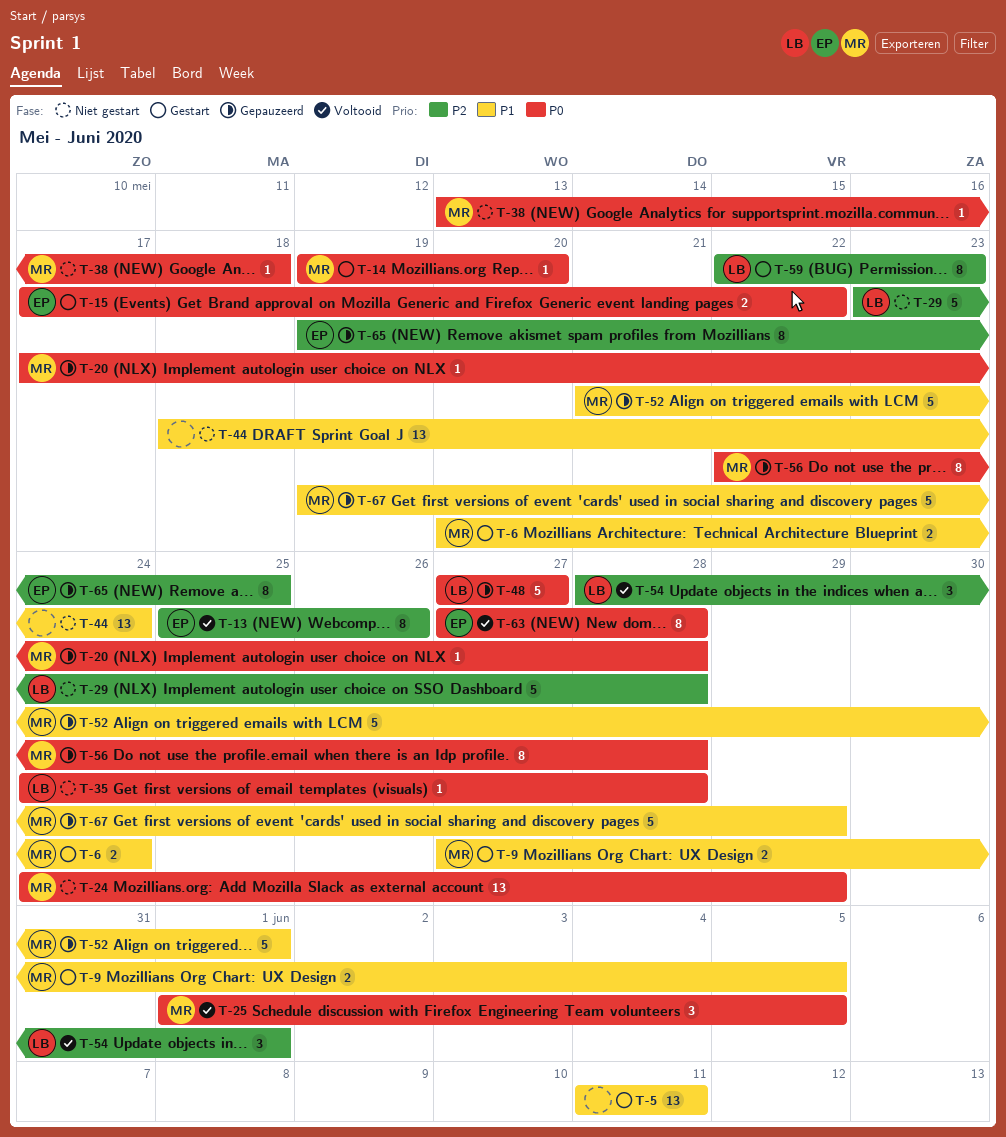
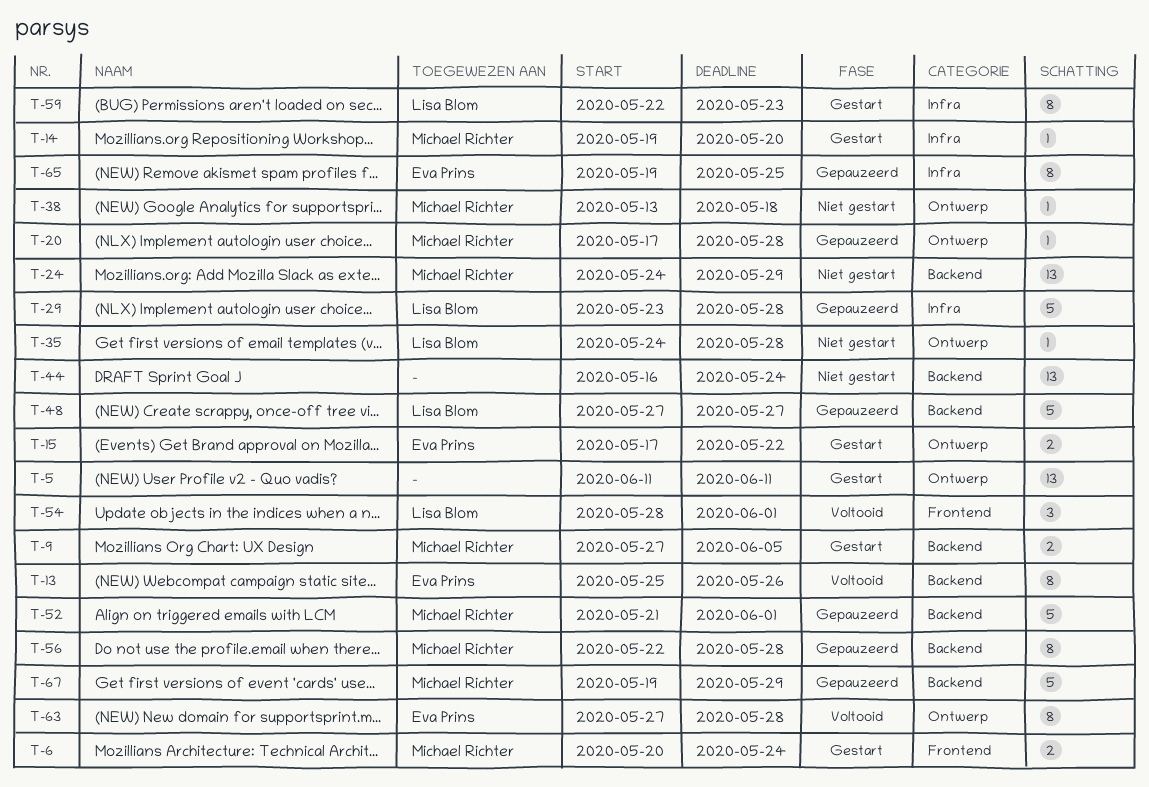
T-25: present -> none
T-29, status: Niet gestart -> Gepauzeerd
T-44, start: May 18 -> May 16

